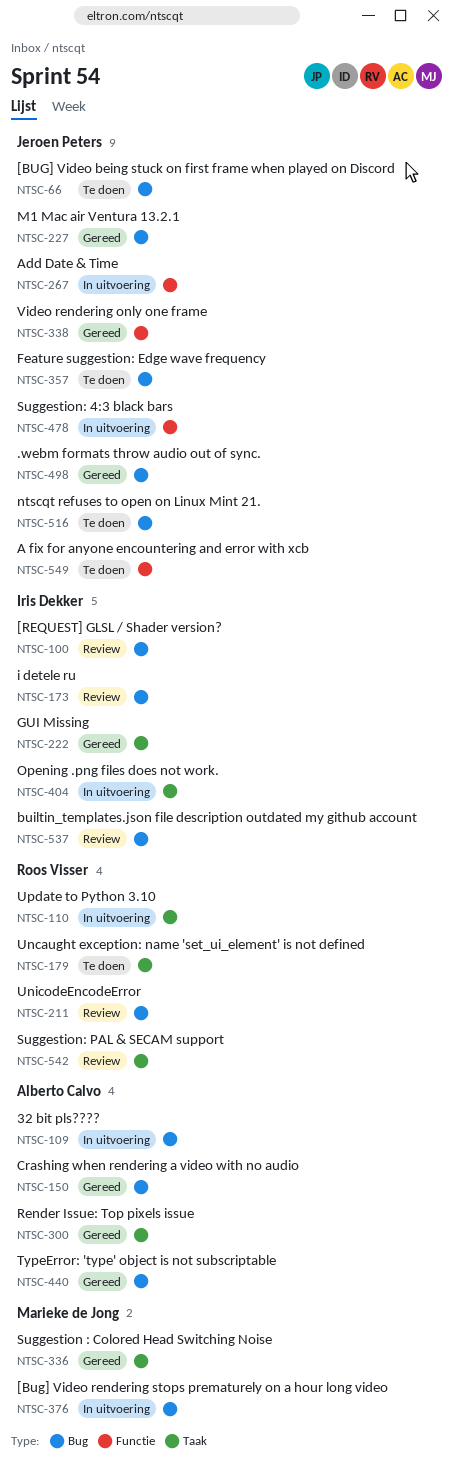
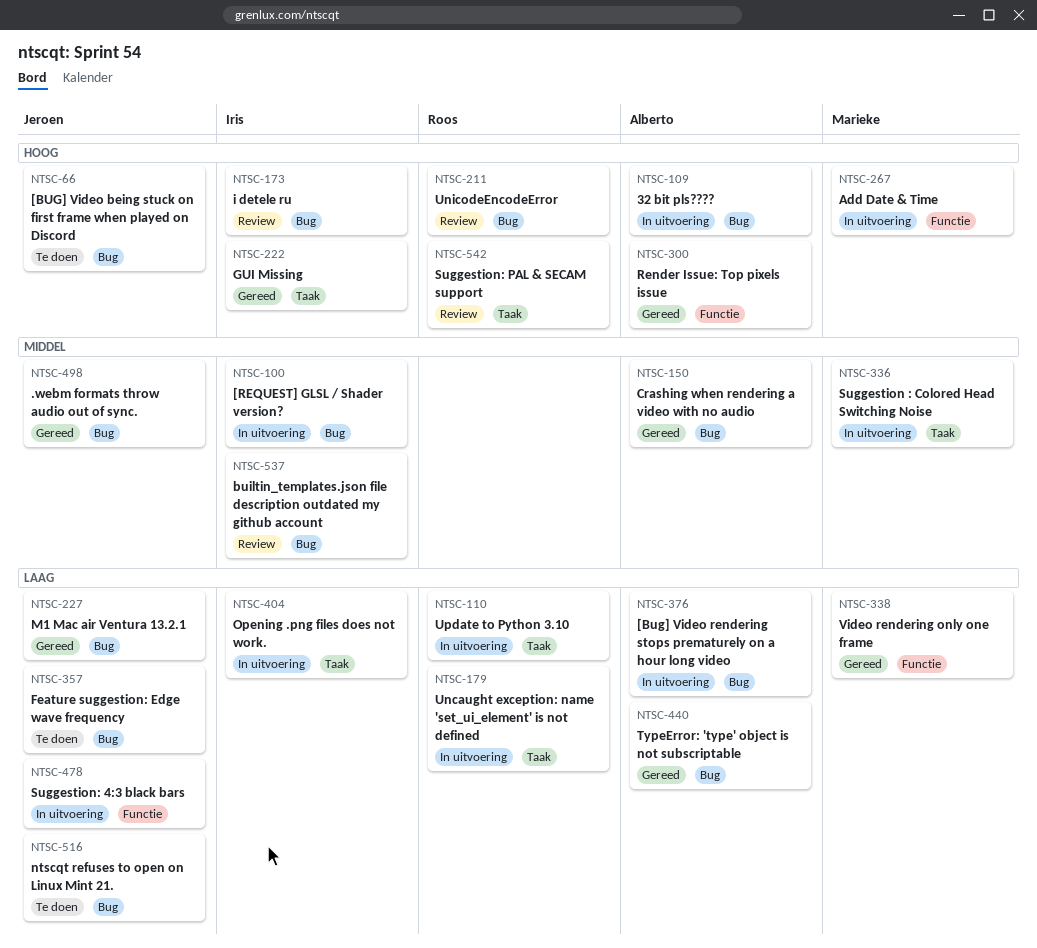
NTSC-100, status: Review -> In uitvoering
NTSC-179, status: Te doen -> In uitvoering
NTSC-267, owner: Jeroen Peters -> Marieke de Jong
NTSC-300, label: Taak -> Functie
NTSC-336, status: Gereed -> In uitvoering
NTSC-338, owner: Jeroen Peters -> Marieke de Jong
NTSC-376, owner: Marieke de Jong -> Alberto Calvo
NTSC-549: present -> none

